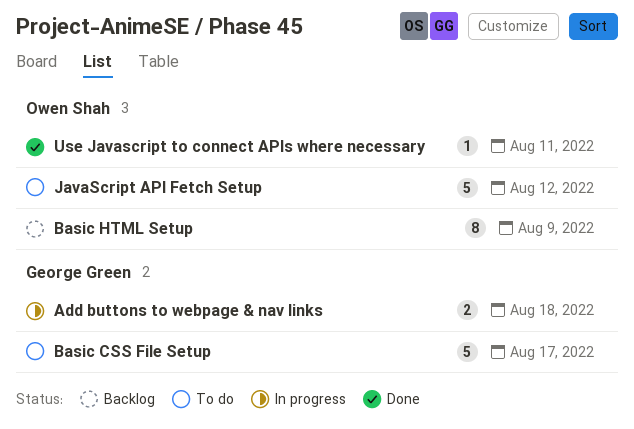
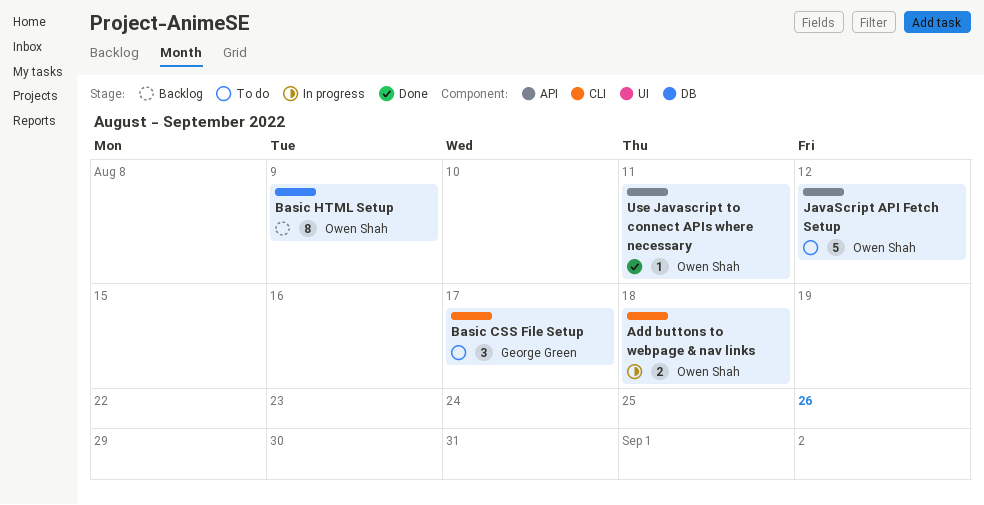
Add buttons to webpage & nav links, owner: George Green -> Owen Shah
Basic CSS File Setup, estimate: 5 -> 3

